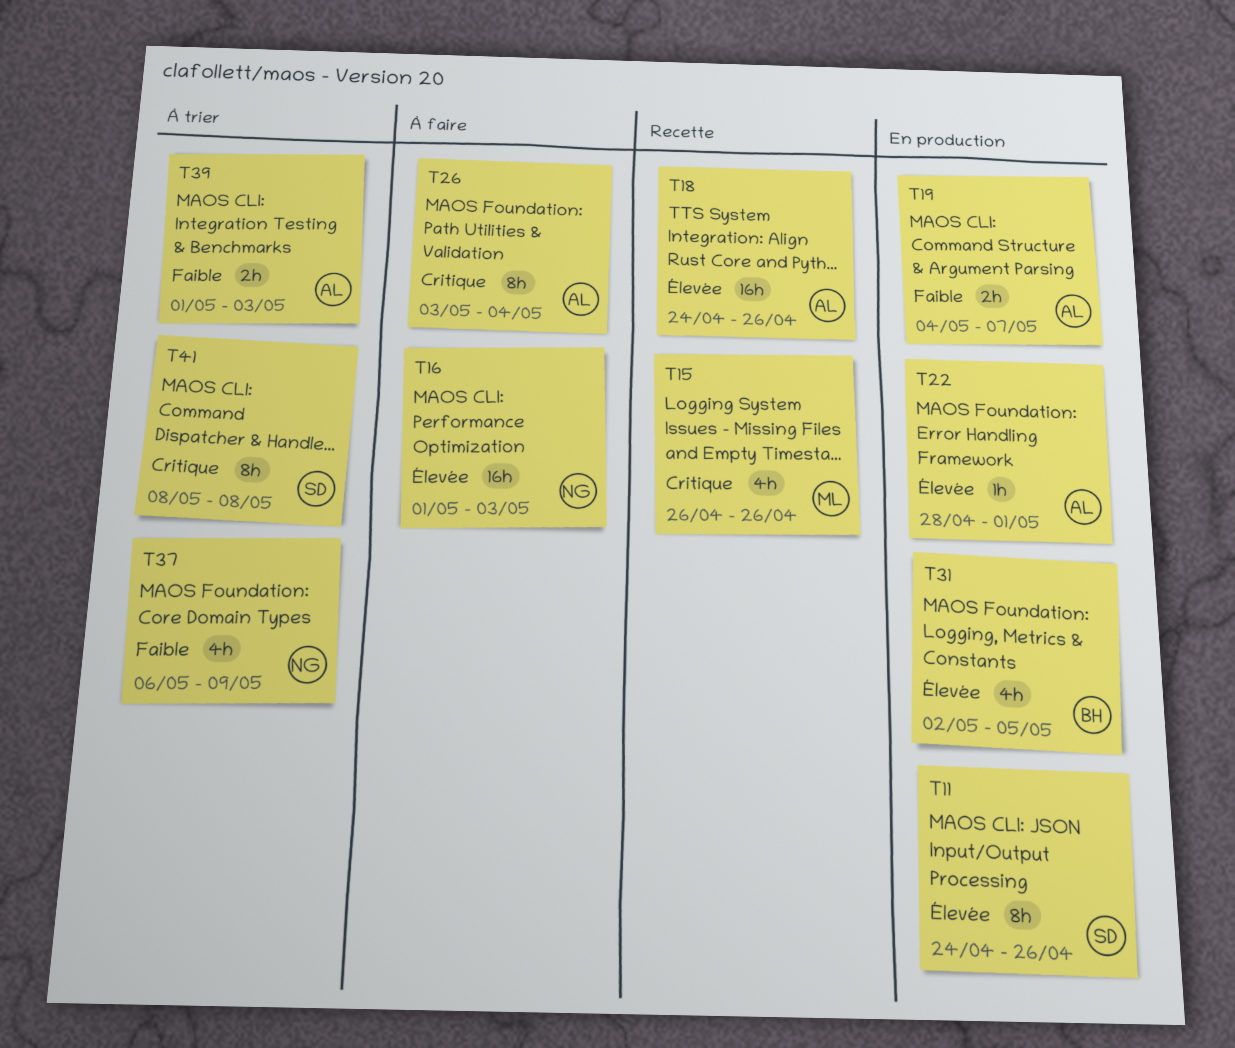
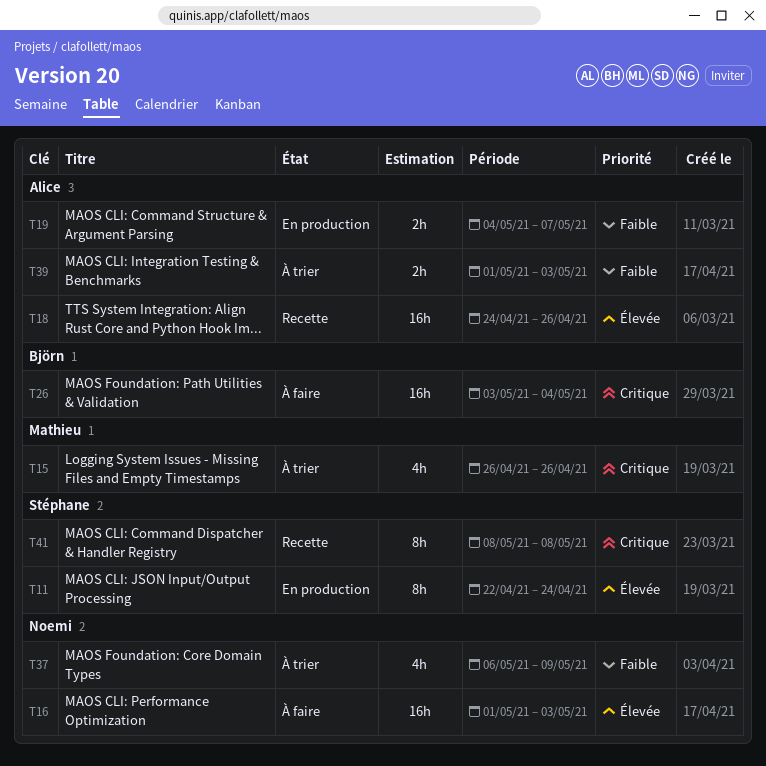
T11, start: Apr 24 -> Apr 22
T11, due: Apr 26 -> Apr 24
T15, status: Recette -> À trier
T22: present -> none
T26, owner: Alice -> Björn
T26, estimate: 8h -> 16h
T31: present -> none
T41, status: À trier -> Recette

